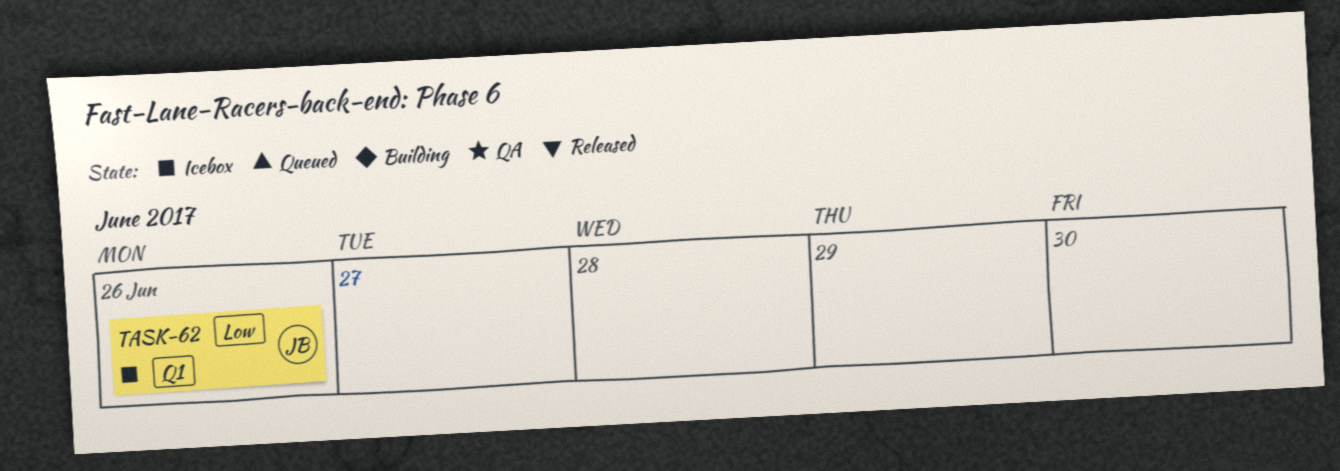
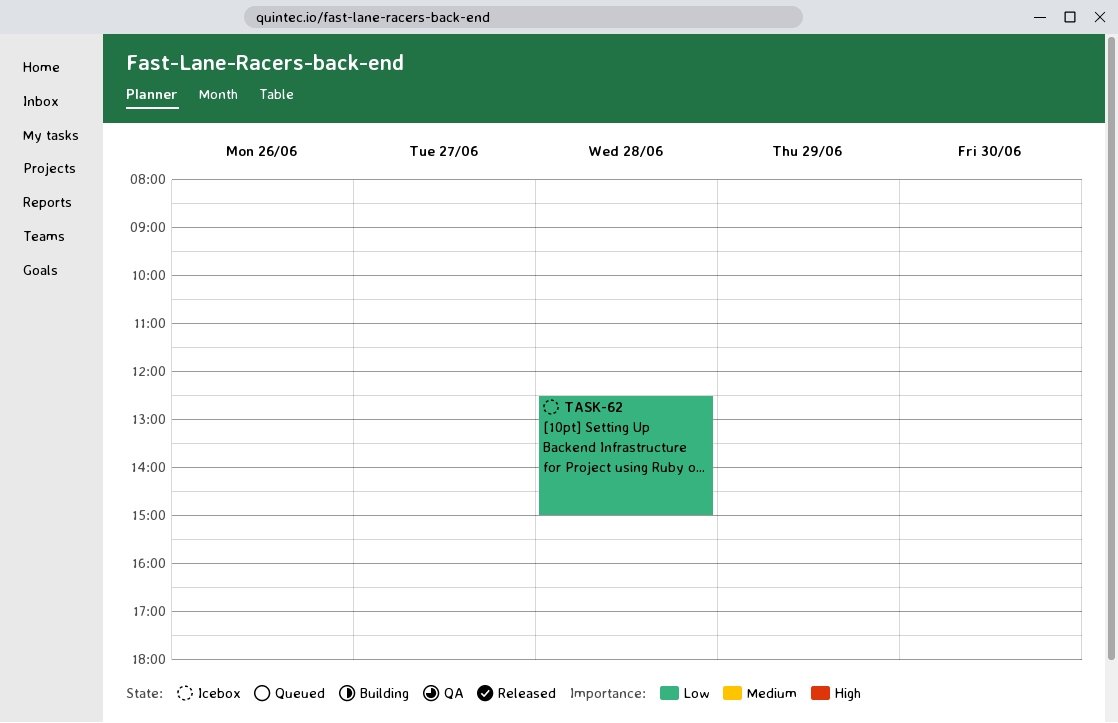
TASK-62, day: Jun 26 -> Jun 28

